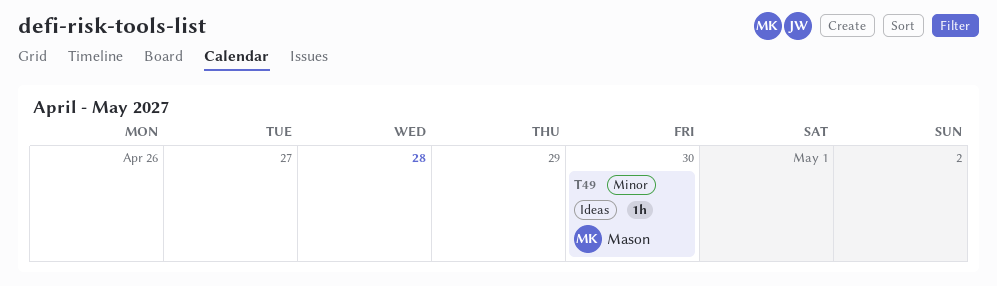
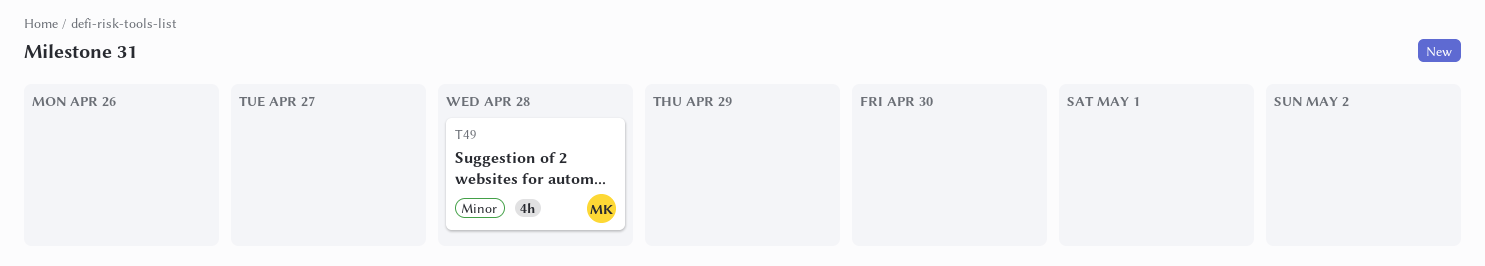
T49, estimate: 1h -> 4h
T49, due: Apr 30 -> Apr 28

